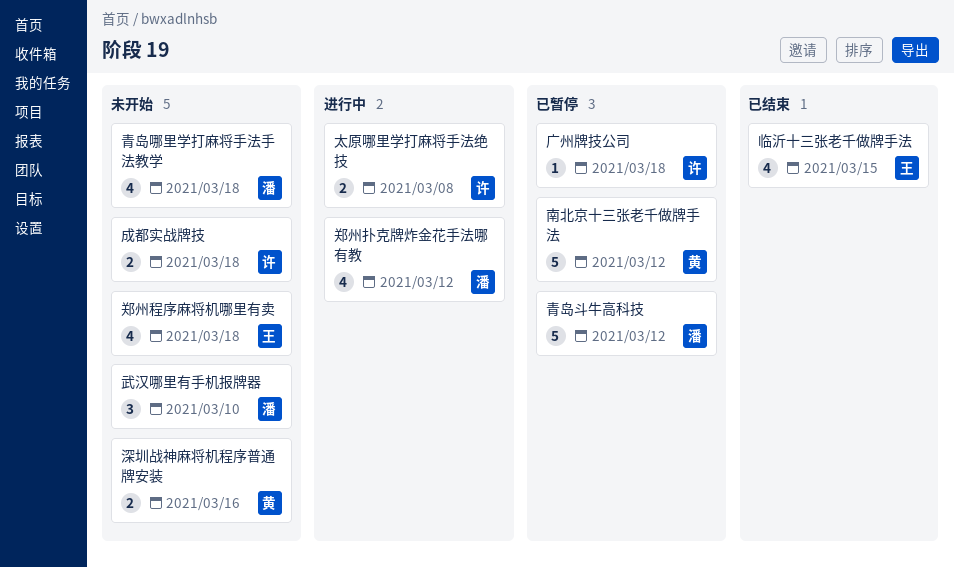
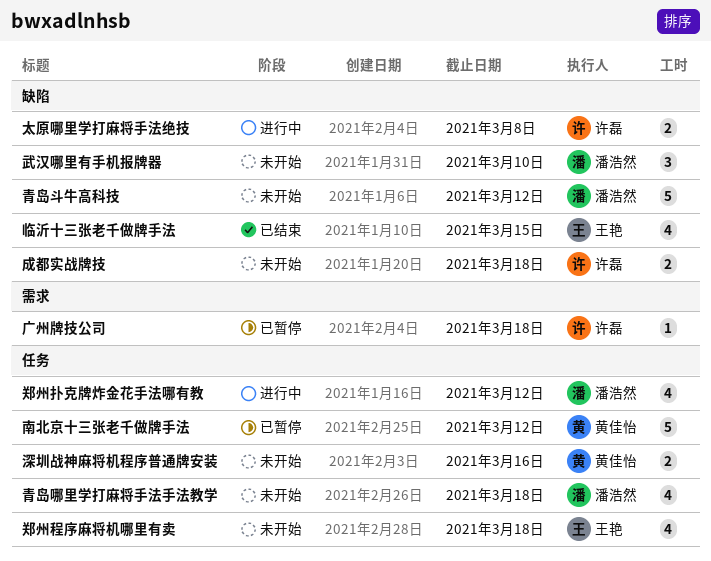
青岛斗牛高科技, status: 已暂停 -> 未开始

